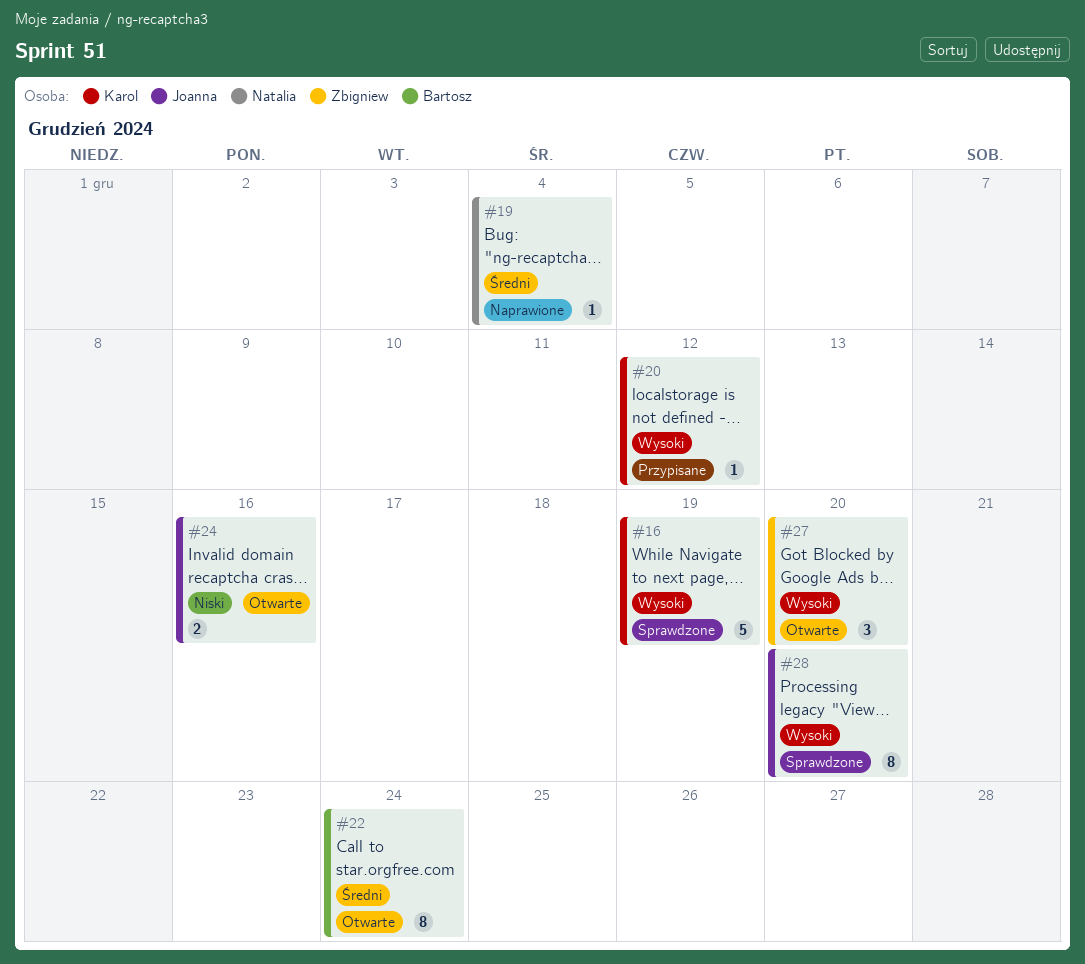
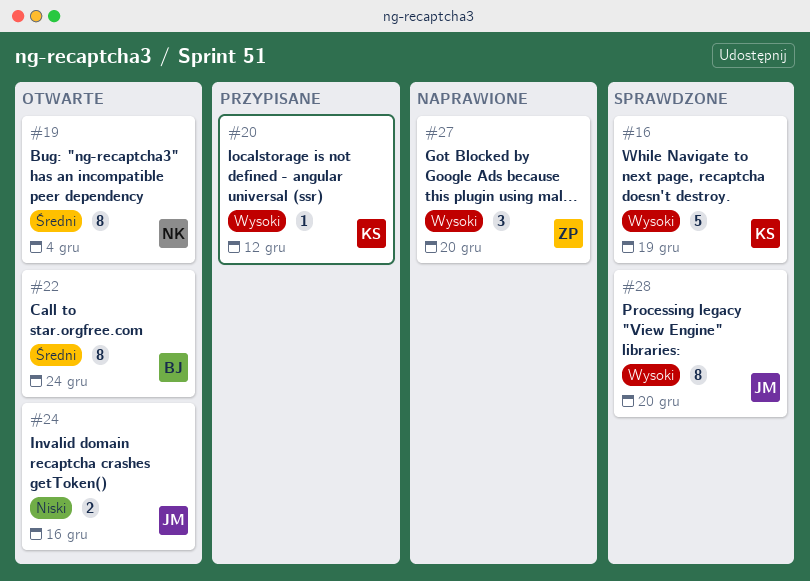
#19, status: Naprawione -> Otwarte
#19, estimate: 1 -> 8
#27, status: Otwarte -> Naprawione

